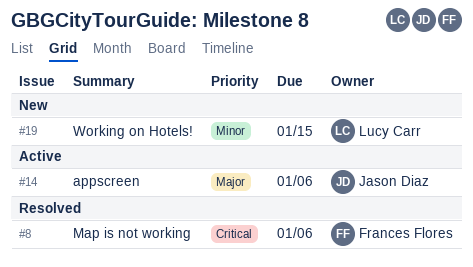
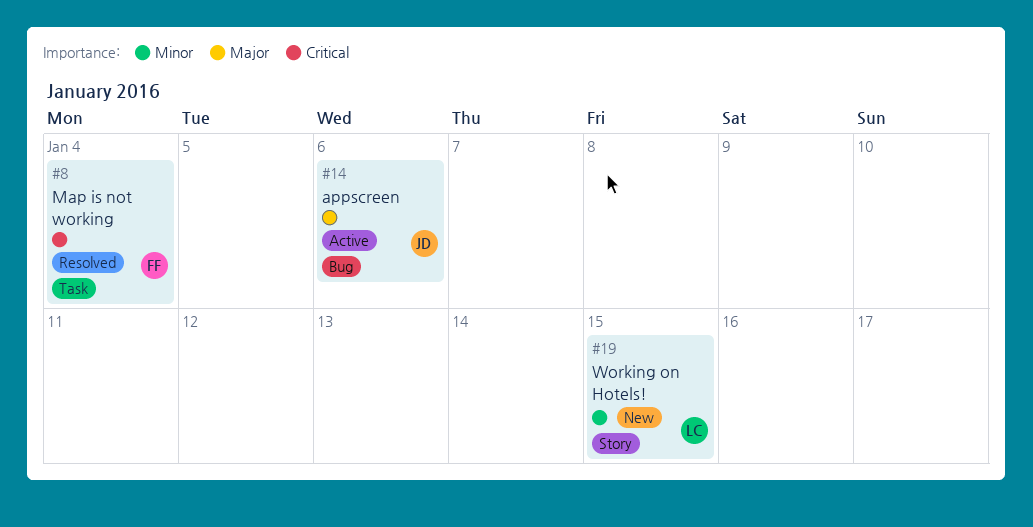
#8, due: Jan 6 -> Jan 4

